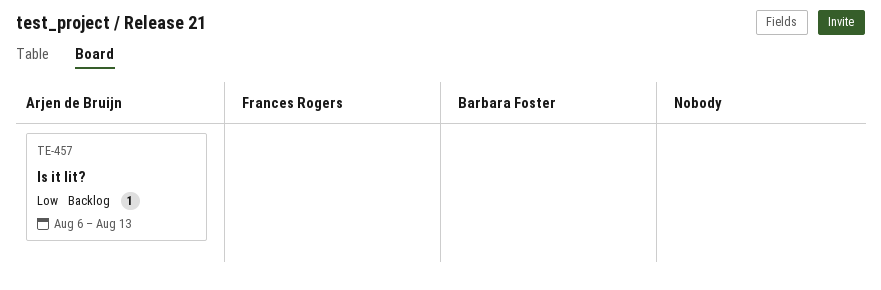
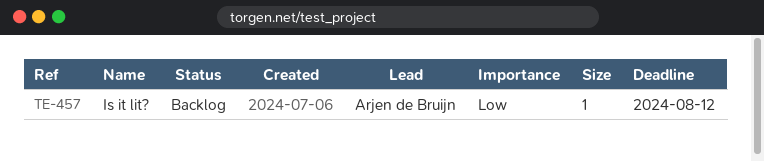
TE-457, due: Aug 13 -> Aug 12

